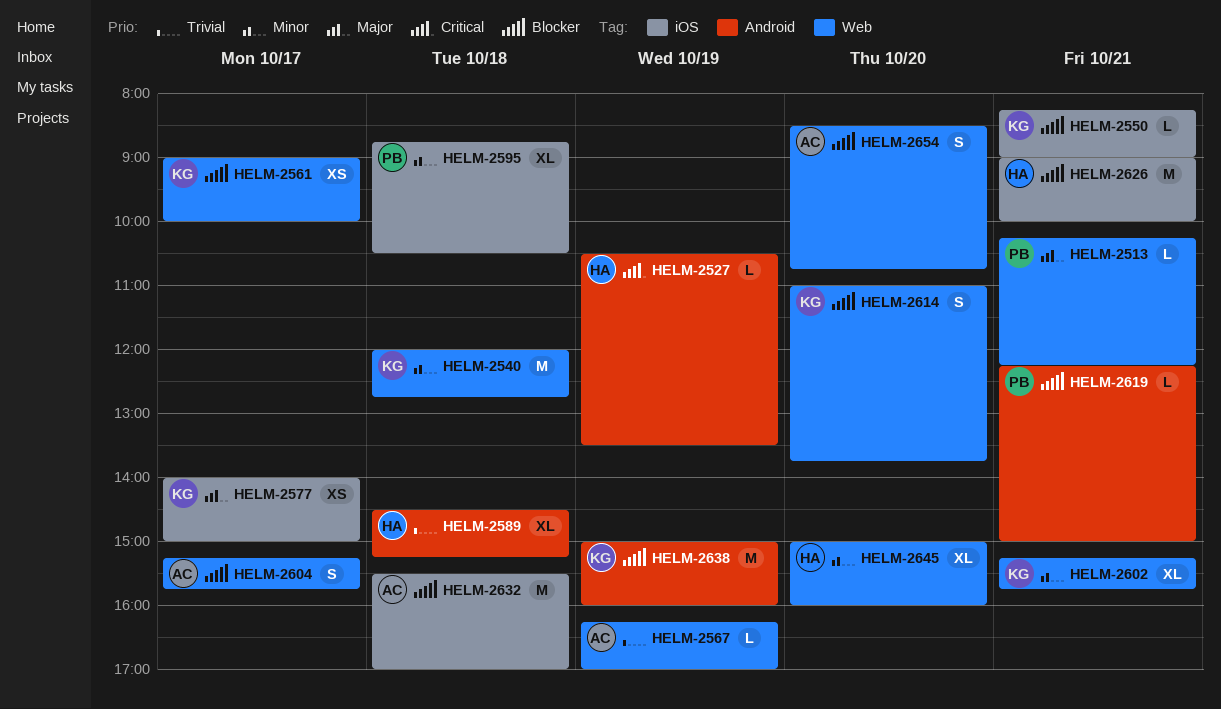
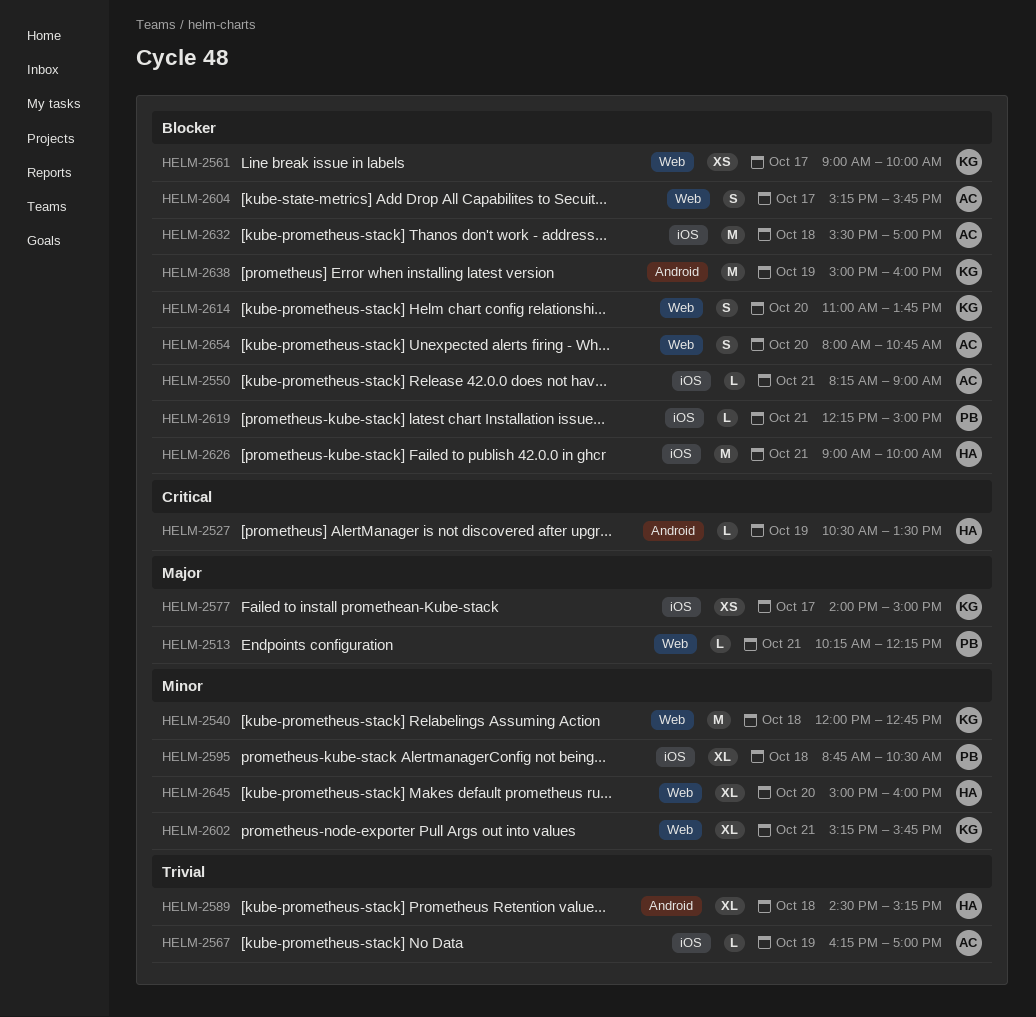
HELM-2550, owner: KG -> AC
HELM-2567, label: Web -> iOS
HELM-2619, label: Android -> iOS
HELM-2654, begins: 08:30 -> 08:00

